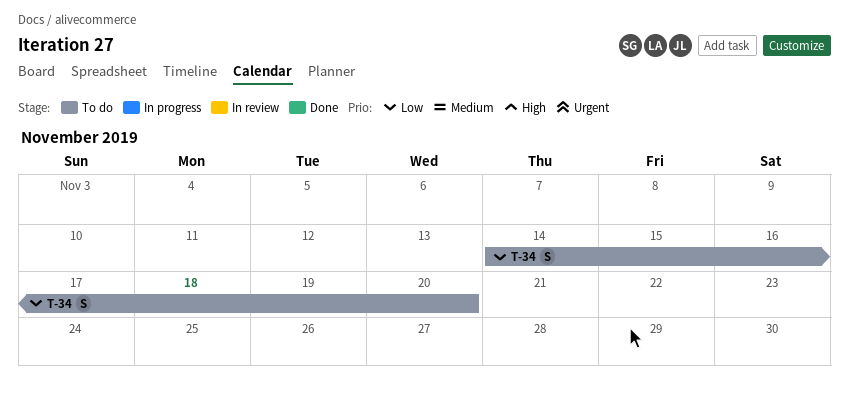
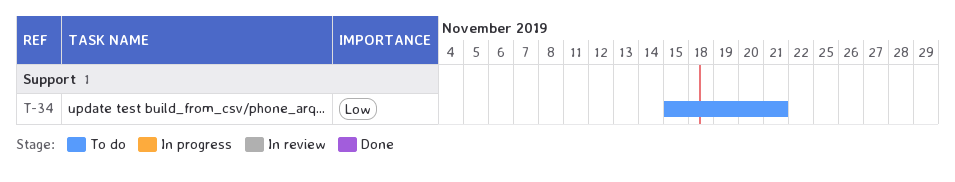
T-34, start: Nov 14 -> Nov 15
T-34, due: Nov 20 -> Nov 21

